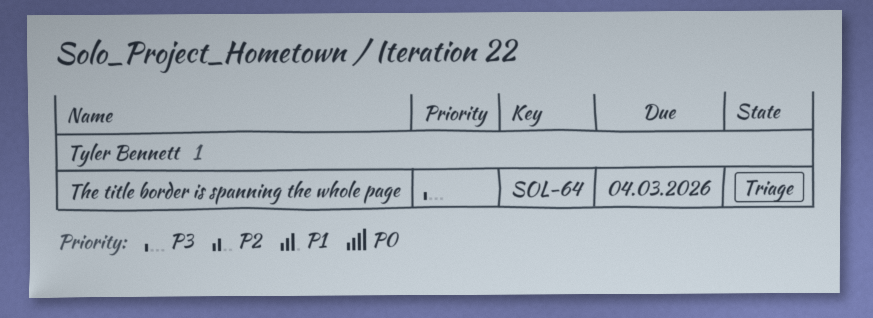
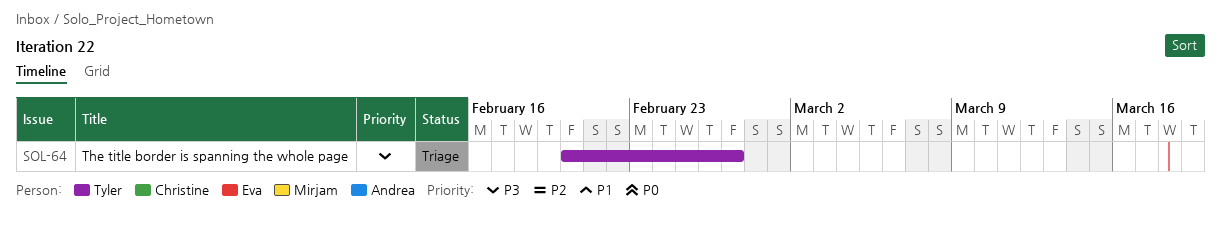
SOL-64, due: Mar 4 -> Feb 27

